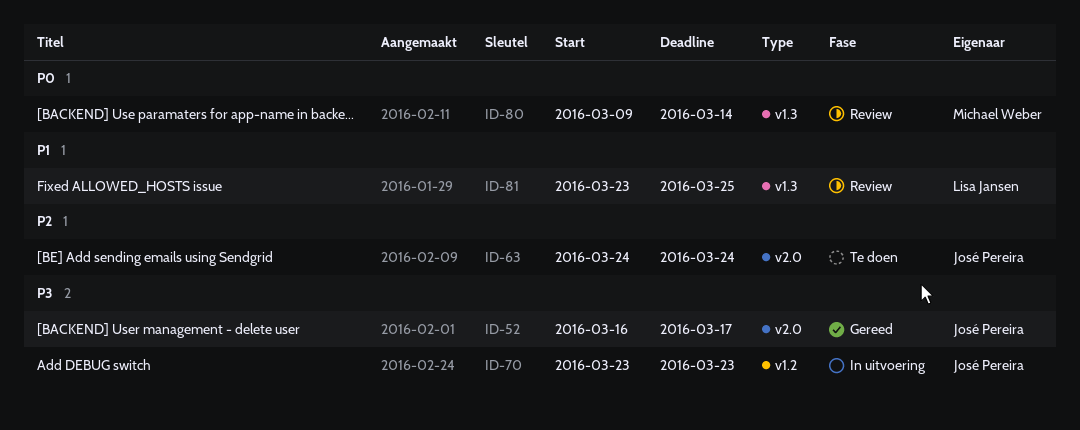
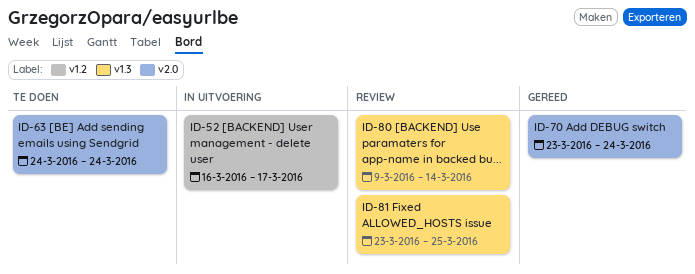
ID-52, status: Gereed -> In uitvoering
ID-52, label: v2.0 -> v1.2
ID-70, status: In uitvoering -> Gereed
ID-70, label: v1.2 -> v2.0
ID-70, due: Mar 23 -> Mar 24

